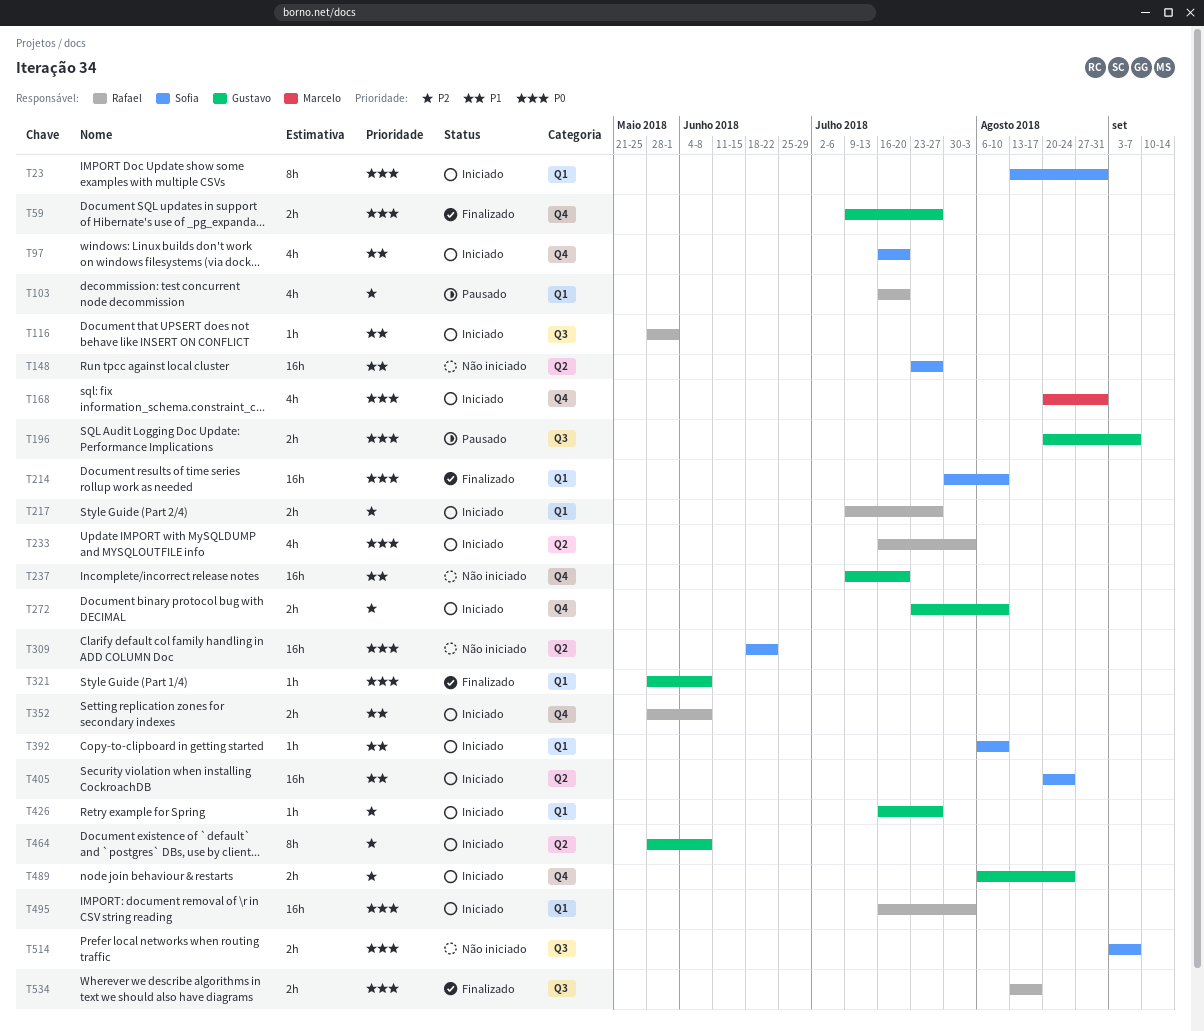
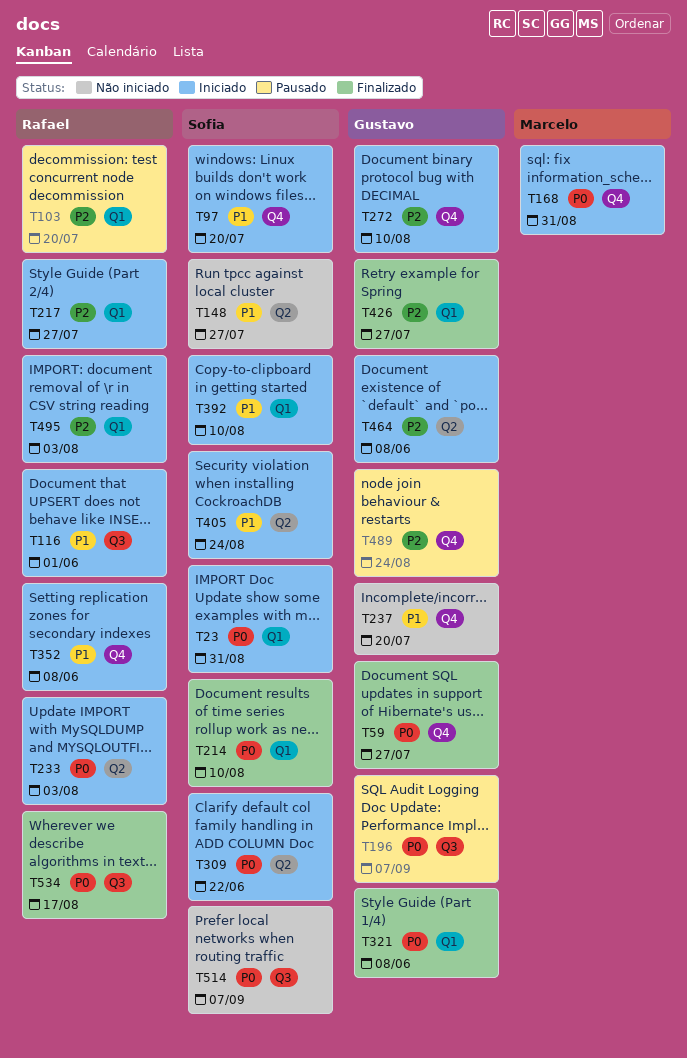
T309, status: Não iniciado -> Iniciado
T426, status: Iniciado -> Finalizado
T489, status: Iniciado -> Pausado
T495, priority: P0 -> P2

